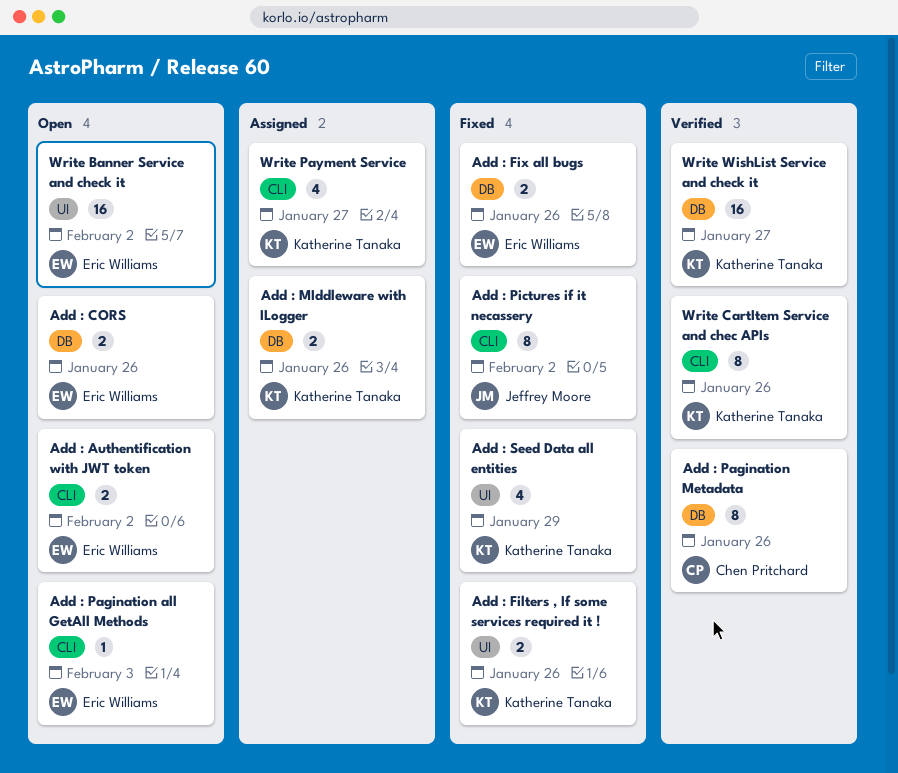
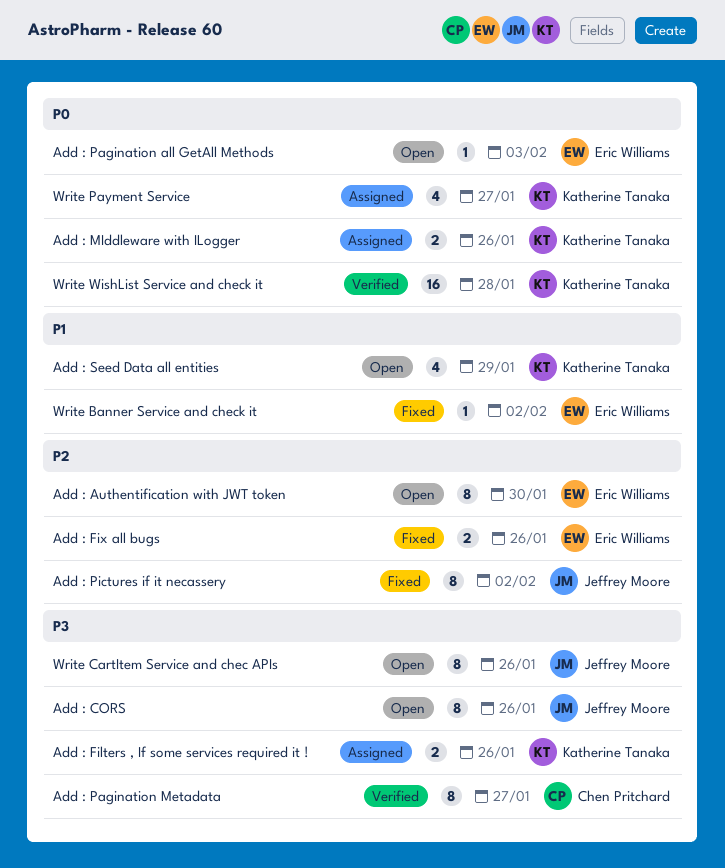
Add : Authentification with JWT token, estimate: 2 -> 8
Add : Authentification with JWT token, due: Feb 2 -> Jan 30
Add : CORS, owner: Eric Williams -> Jeffrey Moore
Add : CORS, estimate: 2 -> 8
Add : Filters , If some services required it !, status: Fixed -> Assigned
Add : Pagination Metadata, due: Jan 26 -> Jan 27
Add : Seed Data all entities, status: Fixed -> Open
Write Banner Service and check it, status: Open -> Fixed
Write Banner Service and check it, estimate: 16 -> 1
Write CartItem Service and chec APIs, status: Verified -> Open
Write CartItem Service and chec APIs, owner: Katherine Tanaka -> Jeffrey Moore
Write WishList Service and check it, due: Jan 27 -> Jan 28

